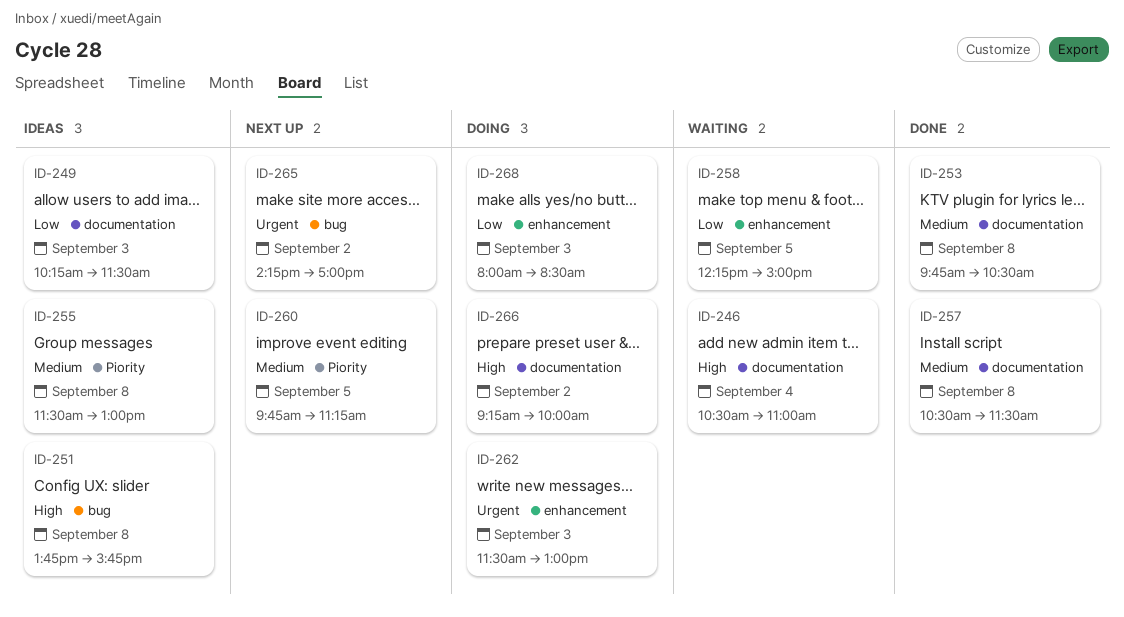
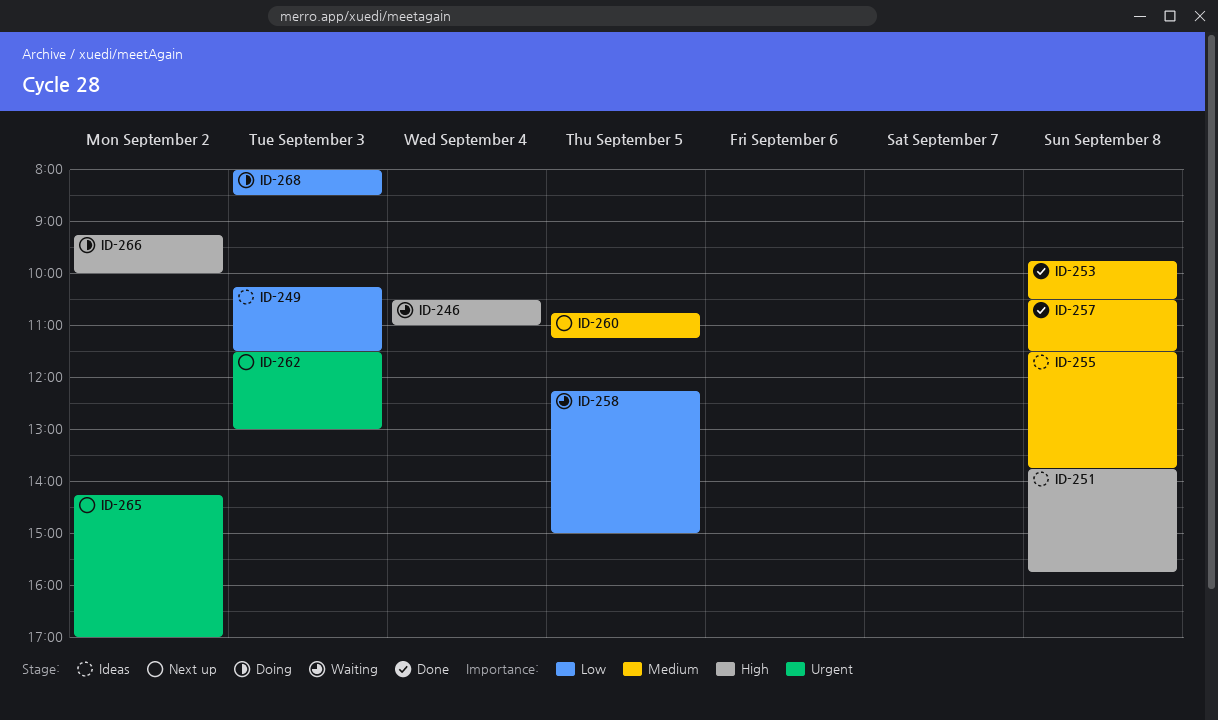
ID-255, ends: 13:00 -> 13:45
ID-260, begins: 09:45 -> 10:45
ID-262, status: Doing -> Next up

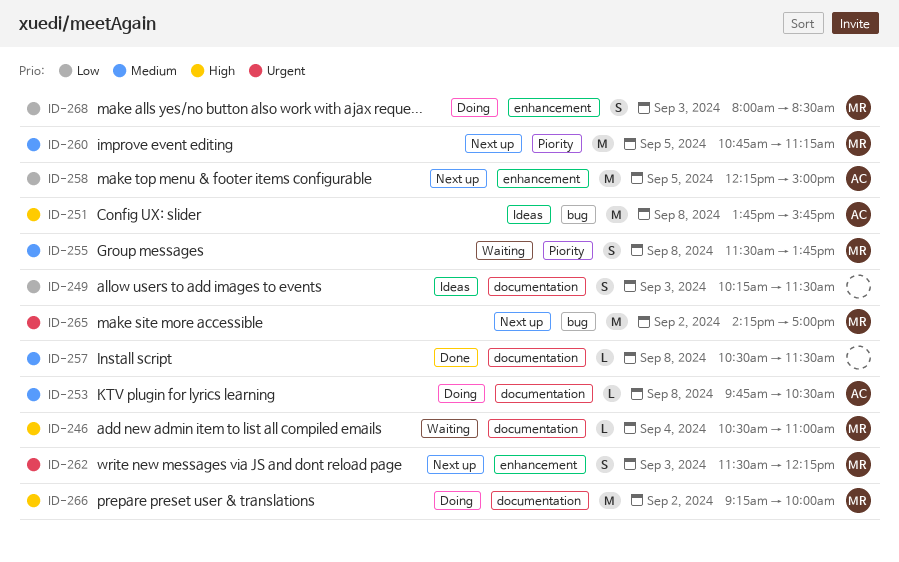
ID-253, status: Done -> Doing
ID-255, status: Ideas -> Waiting
ID-258, status: Waiting -> Next up
ID-262, ends: 13:00 -> 12:15

